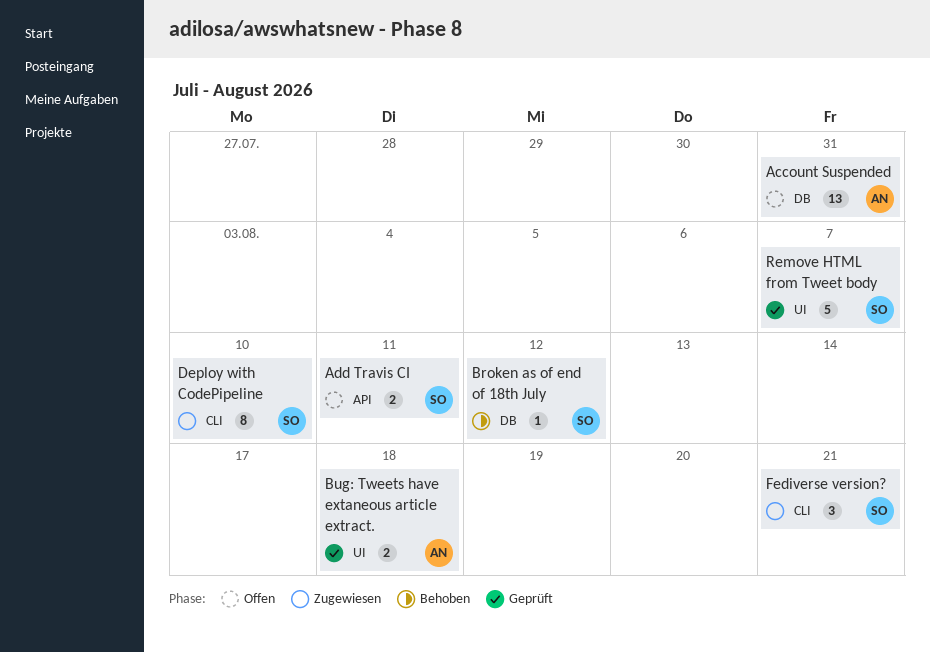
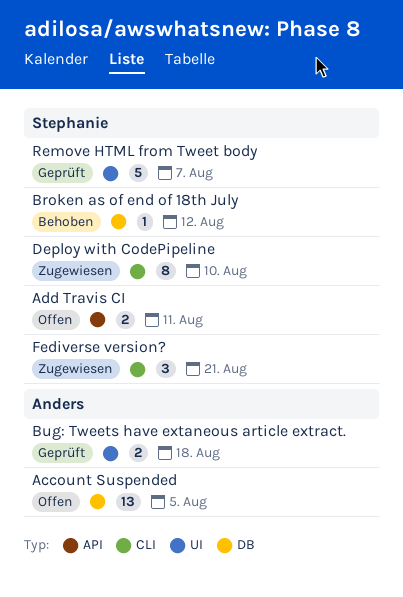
Account Suspended, due: Jul 31 -> Aug 5

